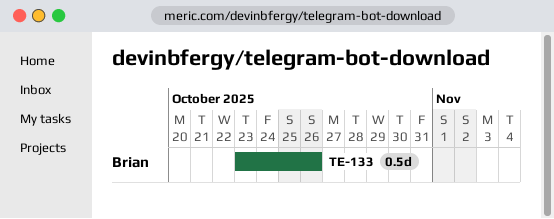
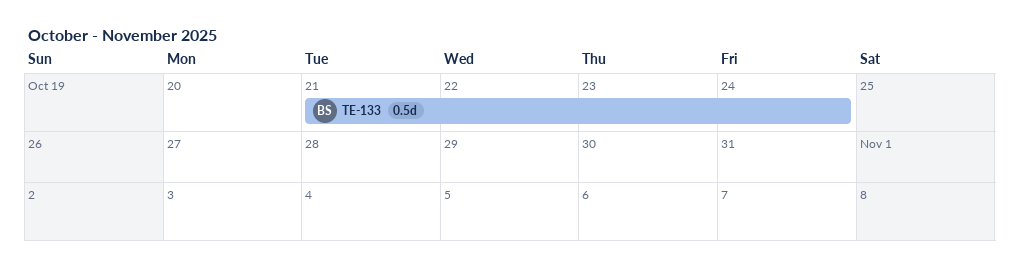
TE-133, start: Oct 23 -> Oct 21
TE-133, due: Oct 26 -> Oct 24

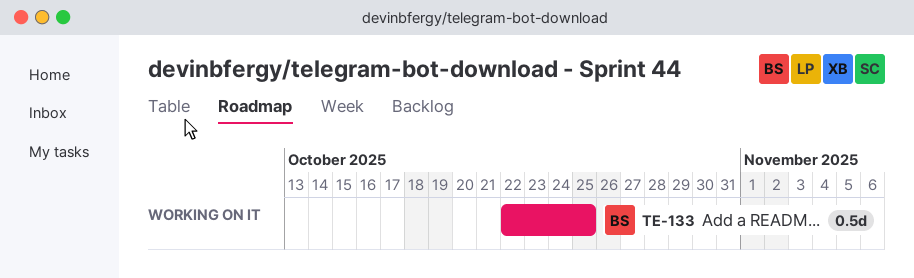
TE-133, start: Oct 21 -> Oct 22
TE-133, due: Oct 24 -> Oct 25

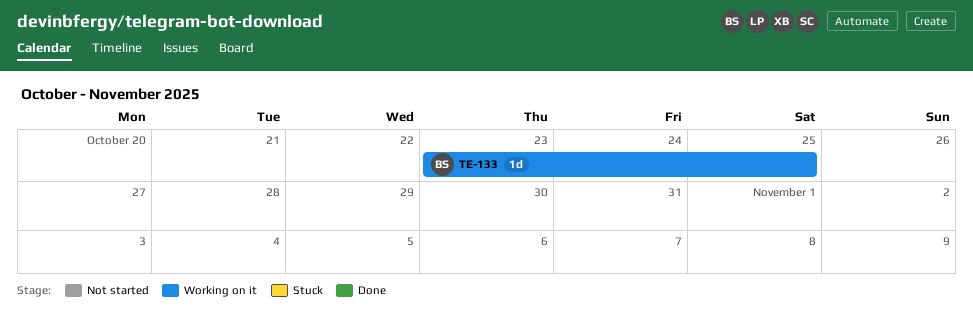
TE-133, estimate: 0.5d -> 1d
TE-133, start: Oct 22 -> Oct 23

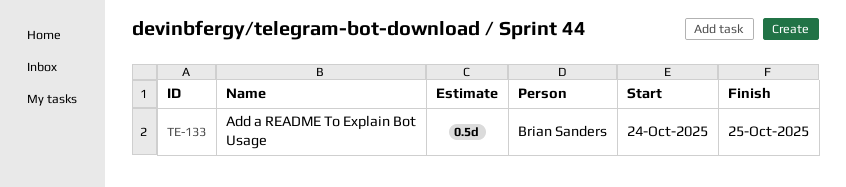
TE-133, estimate: 1d -> 0.5d
TE-133, start: Oct 23 -> Oct 24

